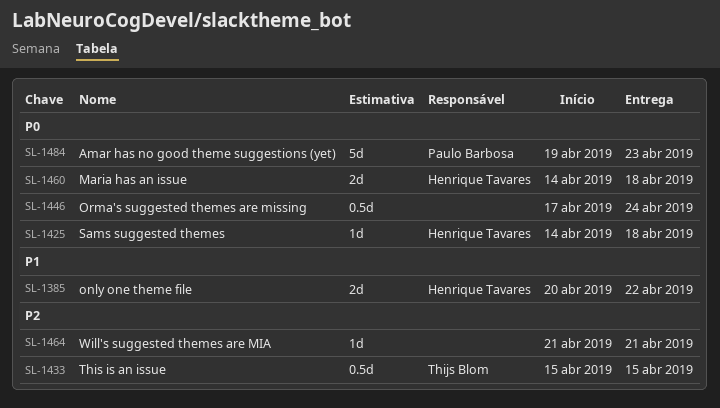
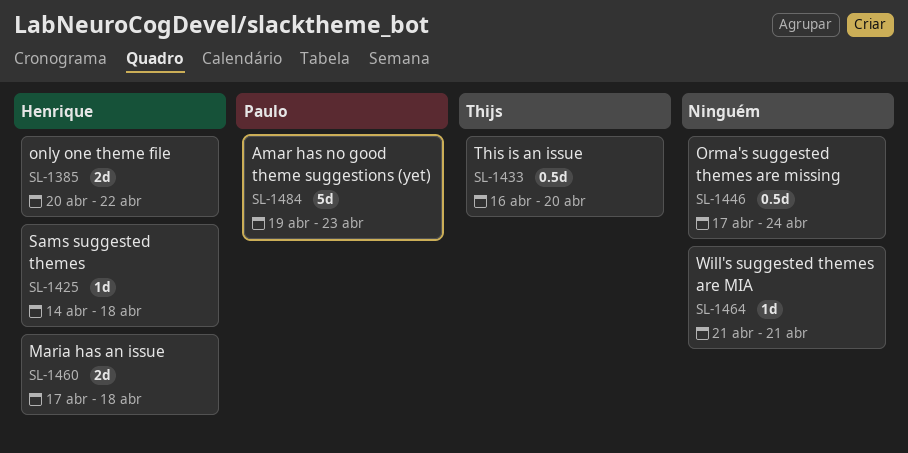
SL-1433, start: Apr 15 -> Apr 16
SL-1433, due: Apr 15 -> Apr 20
SL-1460, start: Apr 14 -> Apr 17

